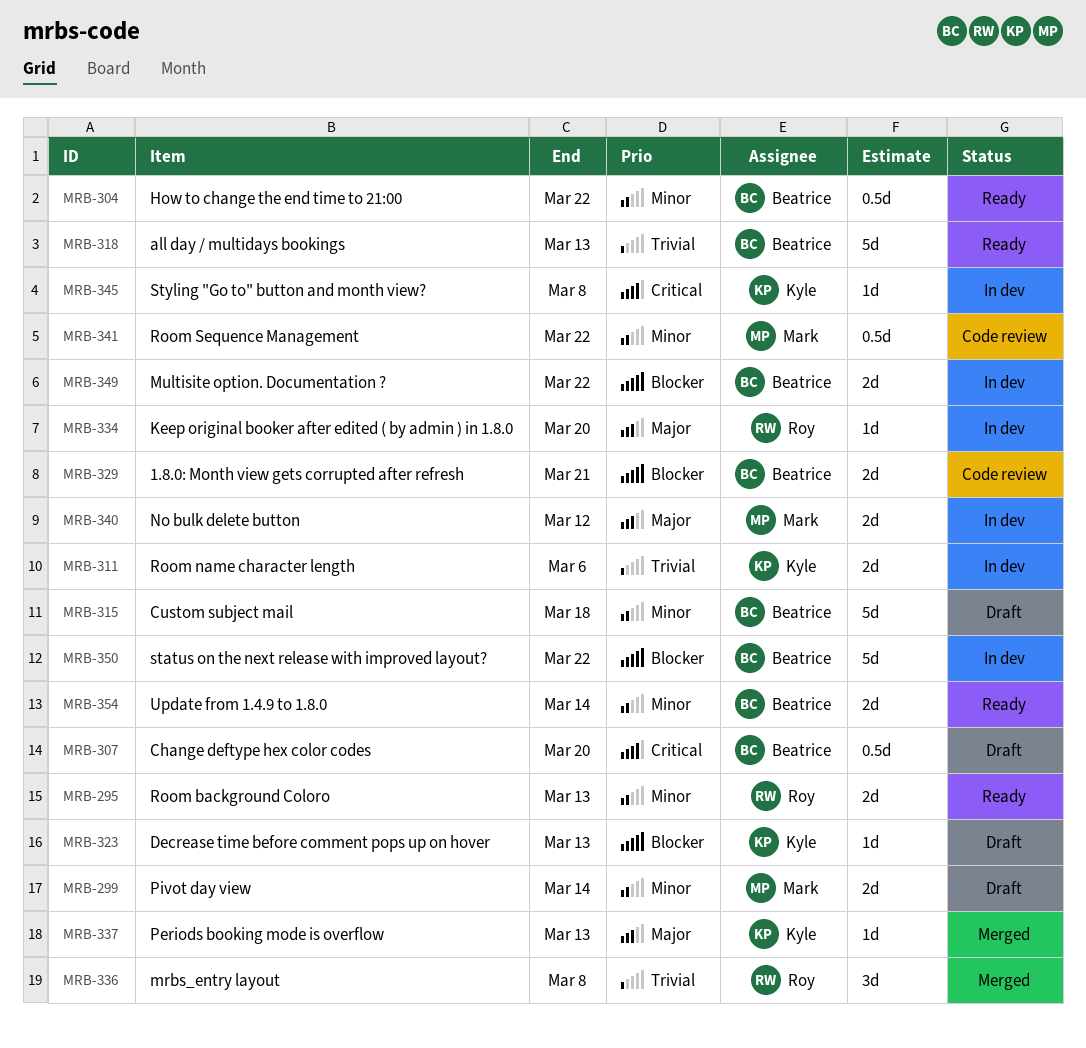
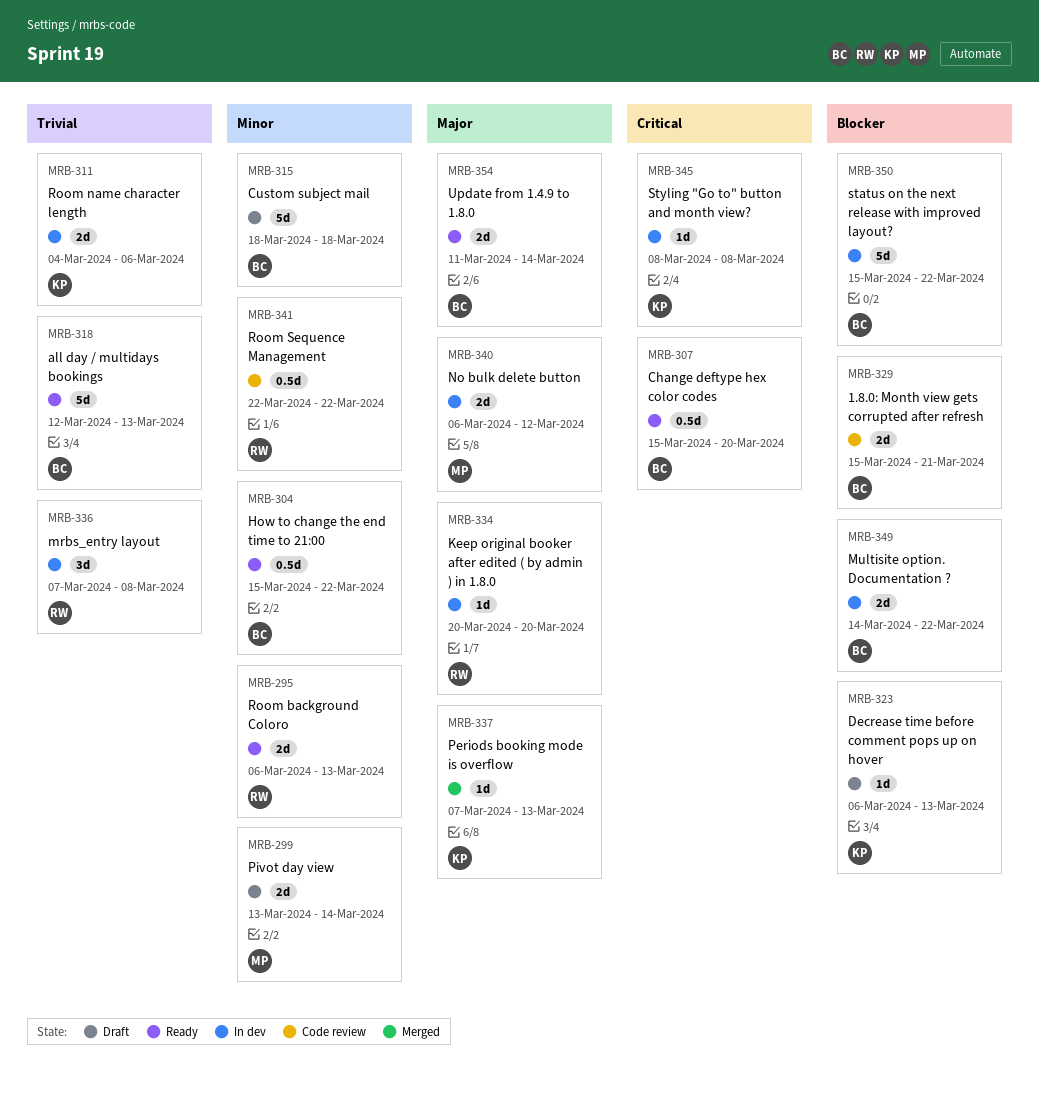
MRB-307, status: Draft -> Ready
MRB-336, status: Merged -> In dev
MRB-341, owner: Mark -> Roy
MRB-354, priority: Minor -> Major

